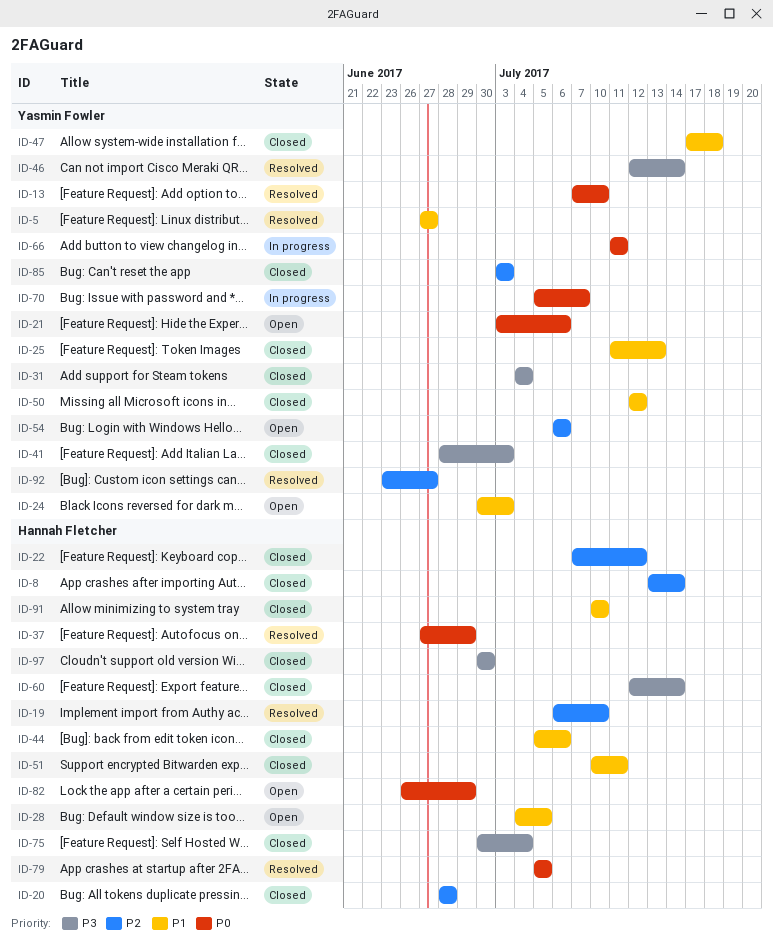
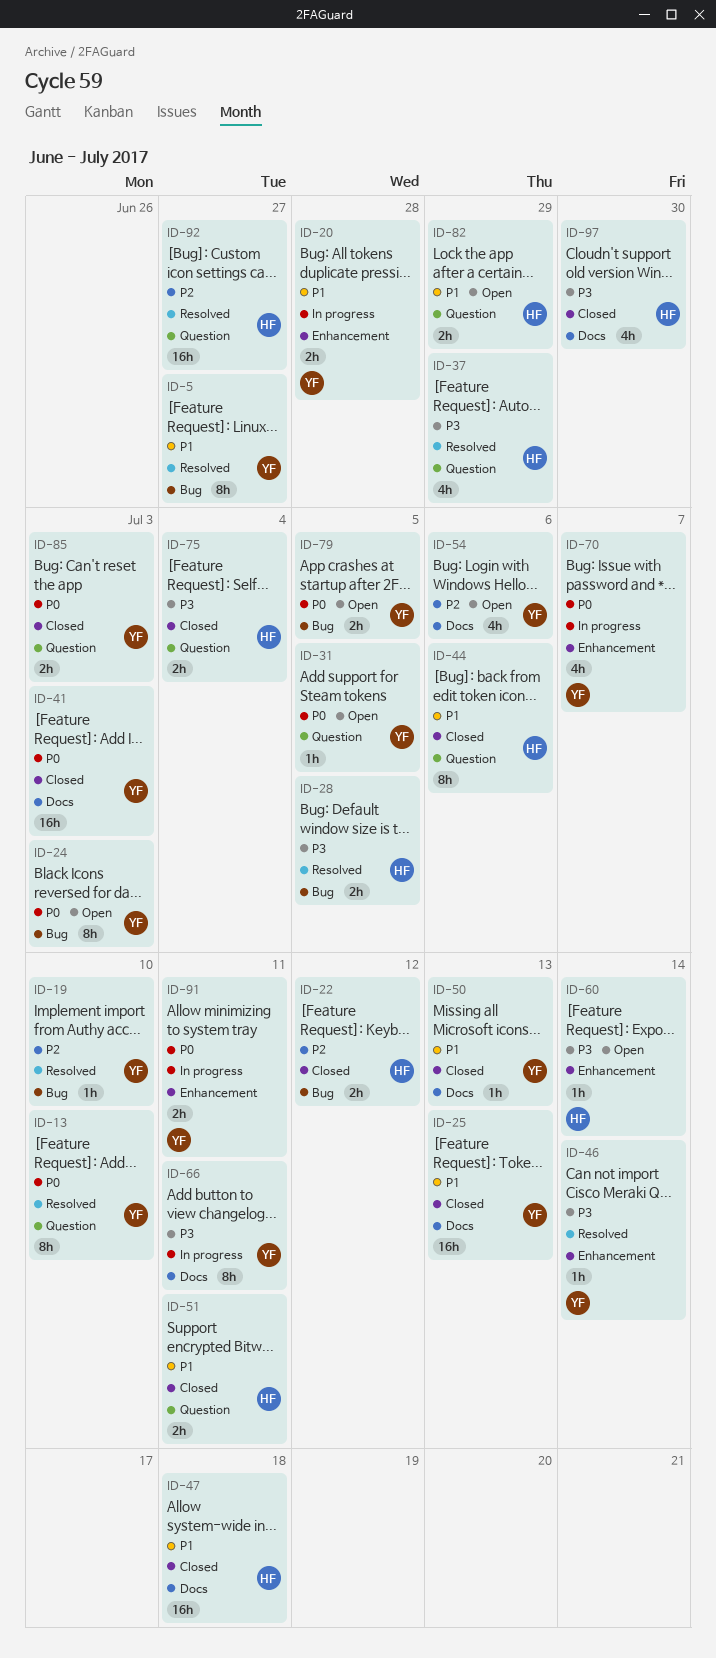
ID-8: present -> none
ID-19, owner: Hannah Fletcher -> Yasmin Fowler
ID-20, status: Closed -> In progress
ID-20, owner: Hannah Fletcher -> Yasmin Fowler
ID-20, priority: P2 -> P1
ID-21: present -> none
ID-24, priority: P1 -> P0
ID-28, status: Open -> Resolved
ID-28, priority: P1 -> P3
ID-31, status: Closed -> Open
ID-31, priority: P3 -> P0
ID-31, due: Jul 4 -> Jul 5
ID-37, priority: P0 -> P3
ID-41, priority: P3 -> P0
ID-47, owner: Yasmin Fowler -> Hannah Fletcher
ID-50, due: Jul 12 -> Jul 13
ID-60, status: Closed -> Open
ID-66, priority: P0 -> P3
ID-79, status: Resolved -> Open
ID-79, owner: Hannah Fletcher -> Yasmin Fowler
ID-82, priority: P0 -> P1
ID-85, priority: P2 -> P0
ID-91, status: Closed -> In progress
ID-91, owner: Hannah Fletcher -> Yasmin Fowler
ID-91, priority: P1 -> P0
ID-91, due: Jul 10 -> Jul 11
ID-92, owner: Yasmin Fowler -> Hannah Fletcher

